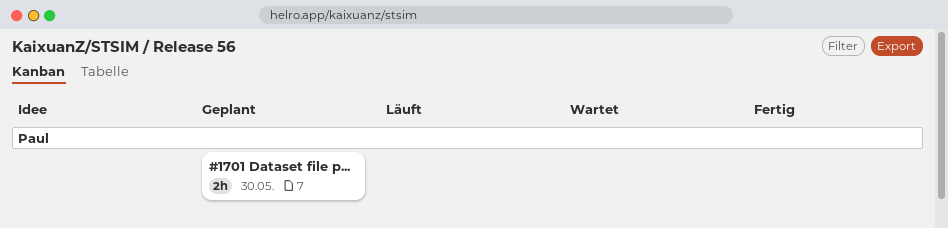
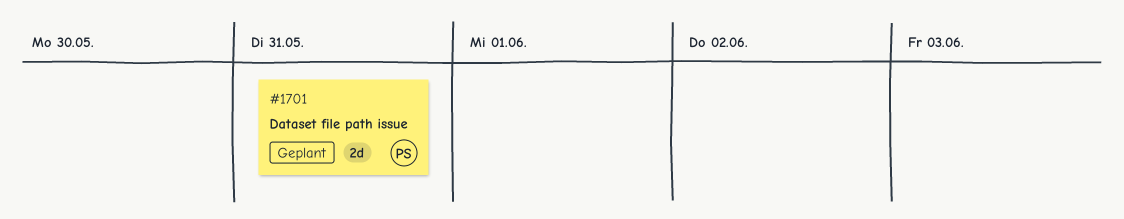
#1701, estimate: 2h -> 2d
#1701, due: May 30 -> May 31

